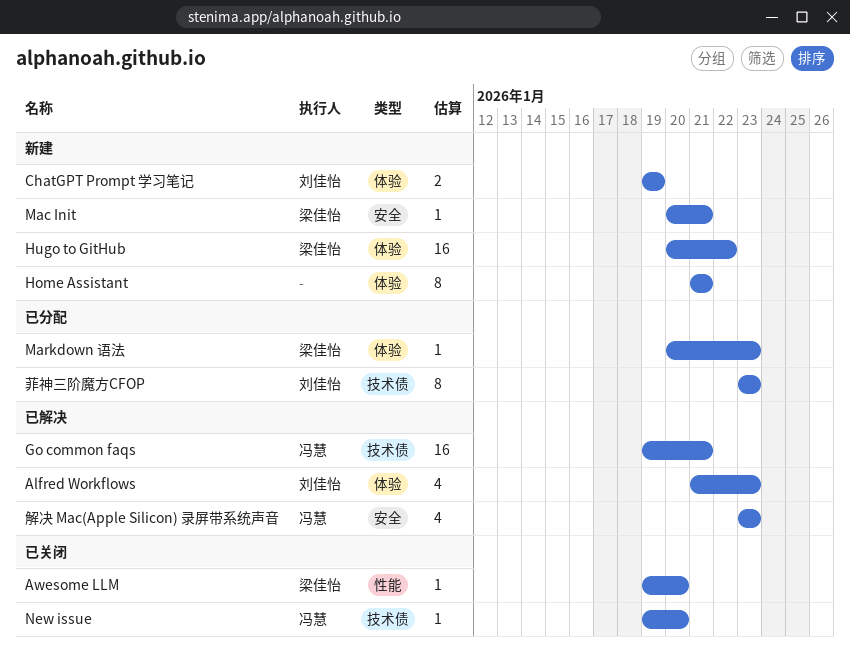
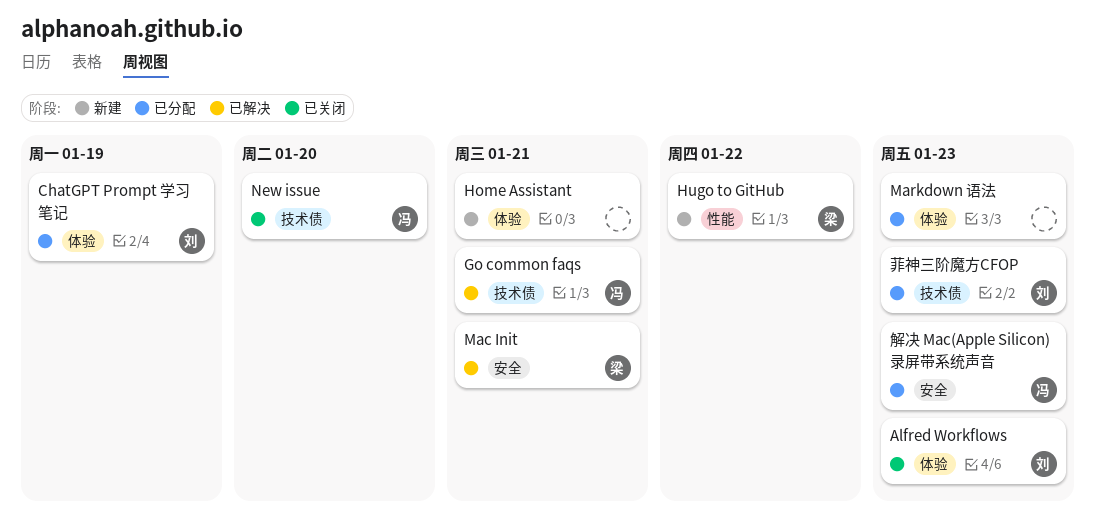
Alfred Workflows, status: 已解决 -> 已关闭
Awesome LLM: present -> none
ChatGPT Prompt 学习笔记, status: 新建 -> 已分配
Hugo to GitHub, label: 体验 -> 性能
Mac Init, status: 新建 -> 已解决
Markdown 语法, owner: 梁佳怡 -> none
解决 Mac(Apple Silicon) 录屏带系统声音, status: 已解决 -> 已分配

